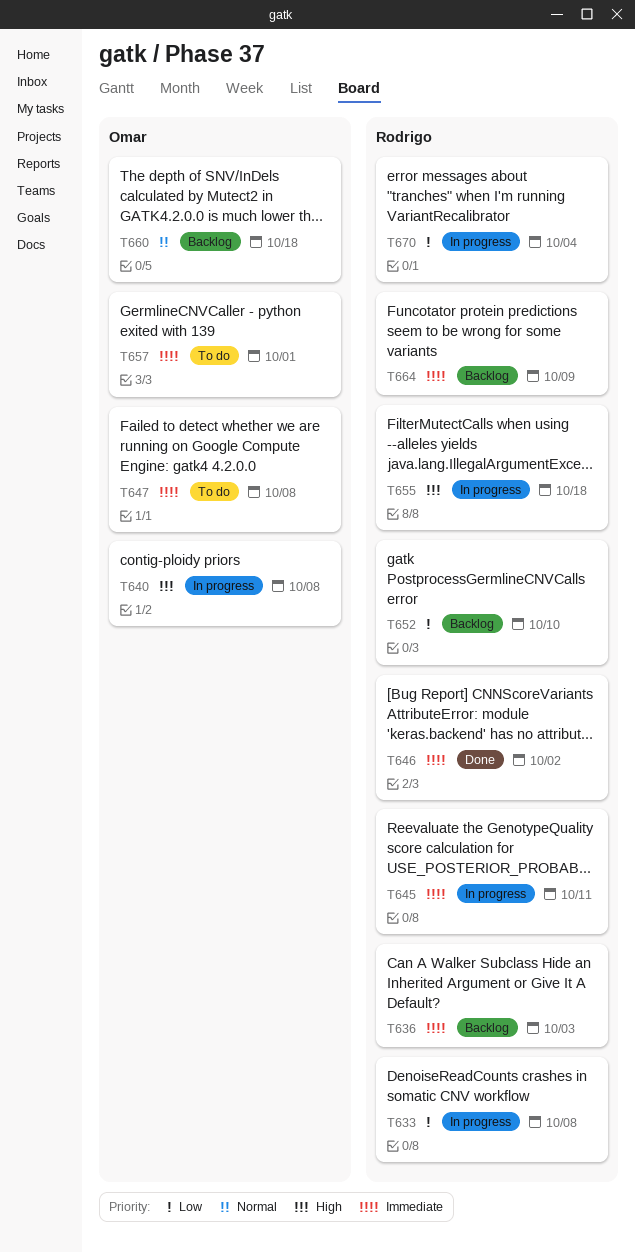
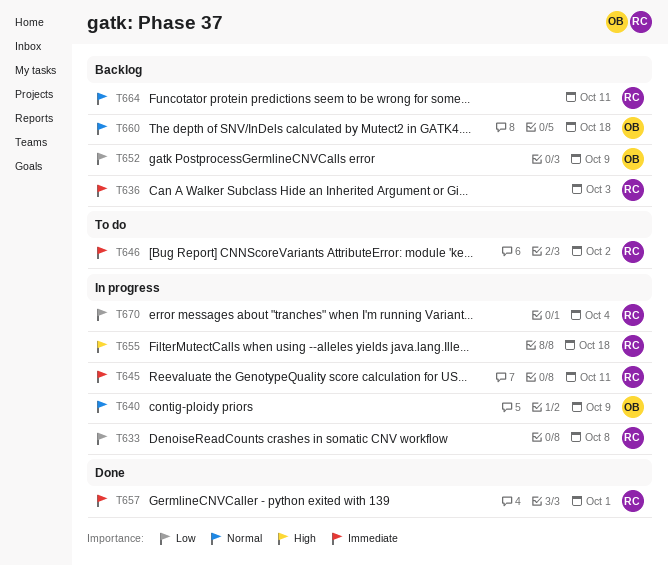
T640, priority: High -> Normal
T640, due: Oct 8 -> Oct 9
T646, status: Done -> To do
T647: present -> none
T652, owner: Rodrigo -> Omar
T652, due: Oct 10 -> Oct 9
T657, status: To do -> Done
T657, owner: Omar -> Rodrigo
T664, priority: Immediate -> Normal
T664, due: Oct 9 -> Oct 11

